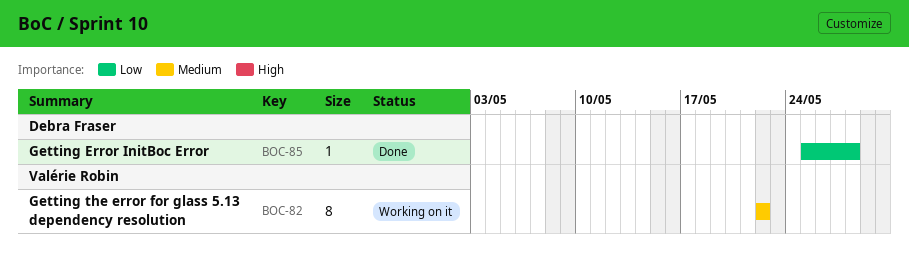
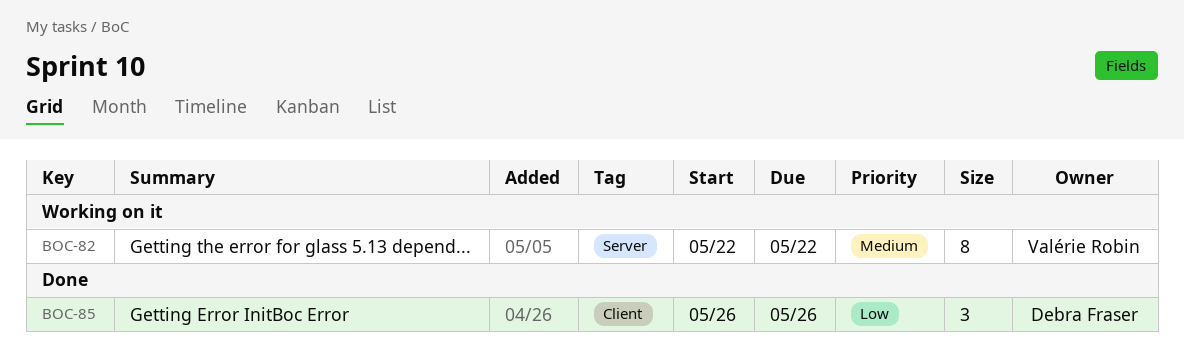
BOC-85, estimate: 1 -> 3
BOC-85, start: May 25 -> May 26
BOC-85, due: May 28 -> May 26

